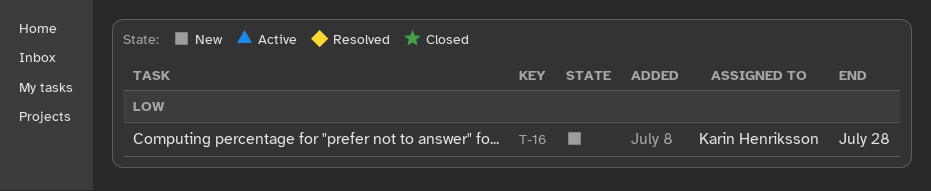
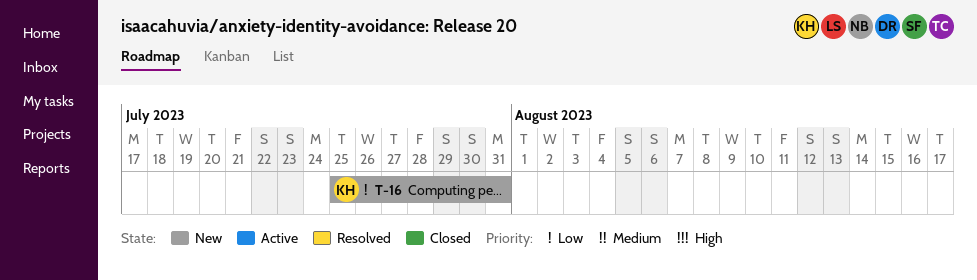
T-16, due: Jul 28 -> Jul 31

